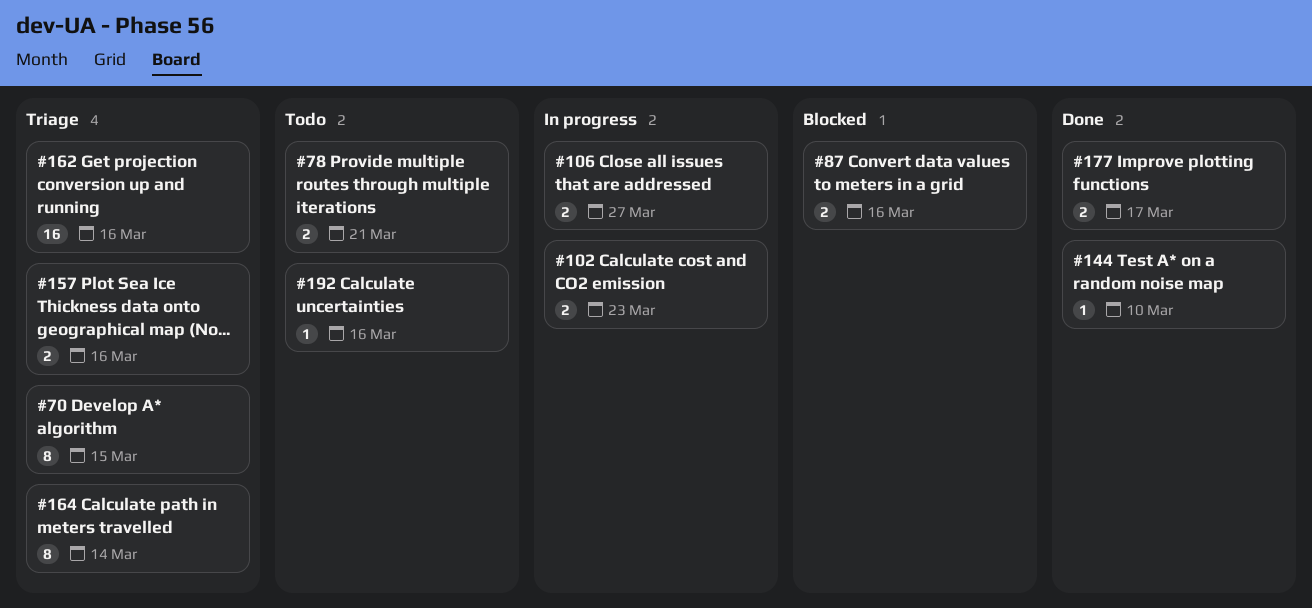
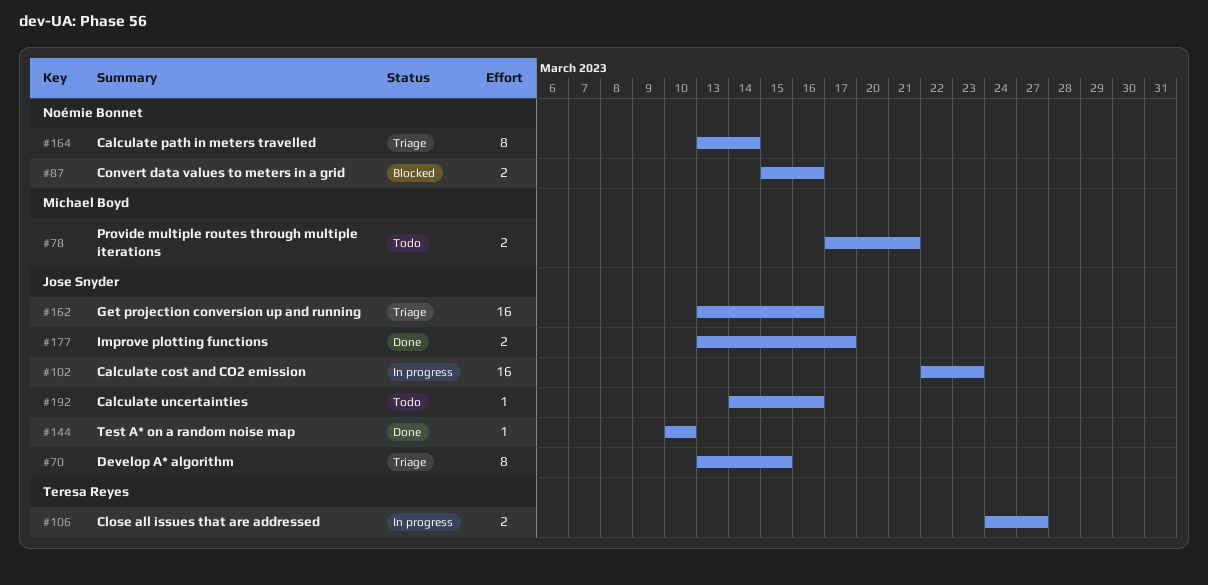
#102, estimate: 2 -> 16
#157: present -> none

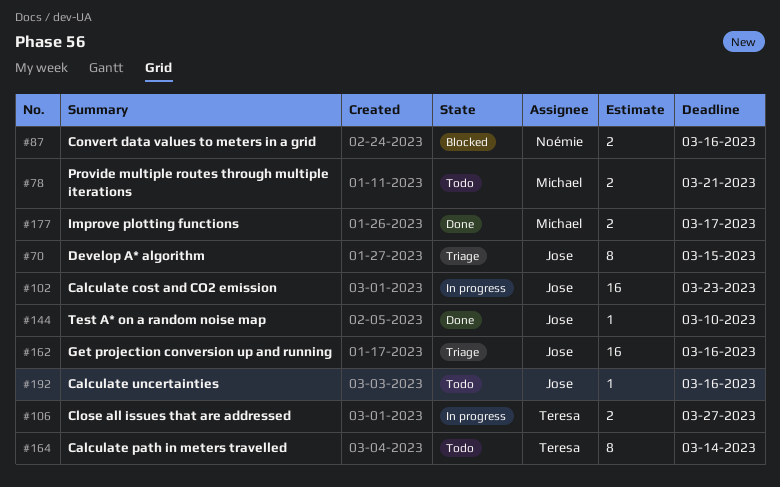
#164, status: Triage -> Todo
#164, owner: Noémie Bonnet -> Teresa Reyes
#177, owner: Jose Snyder -> Michael Boyd

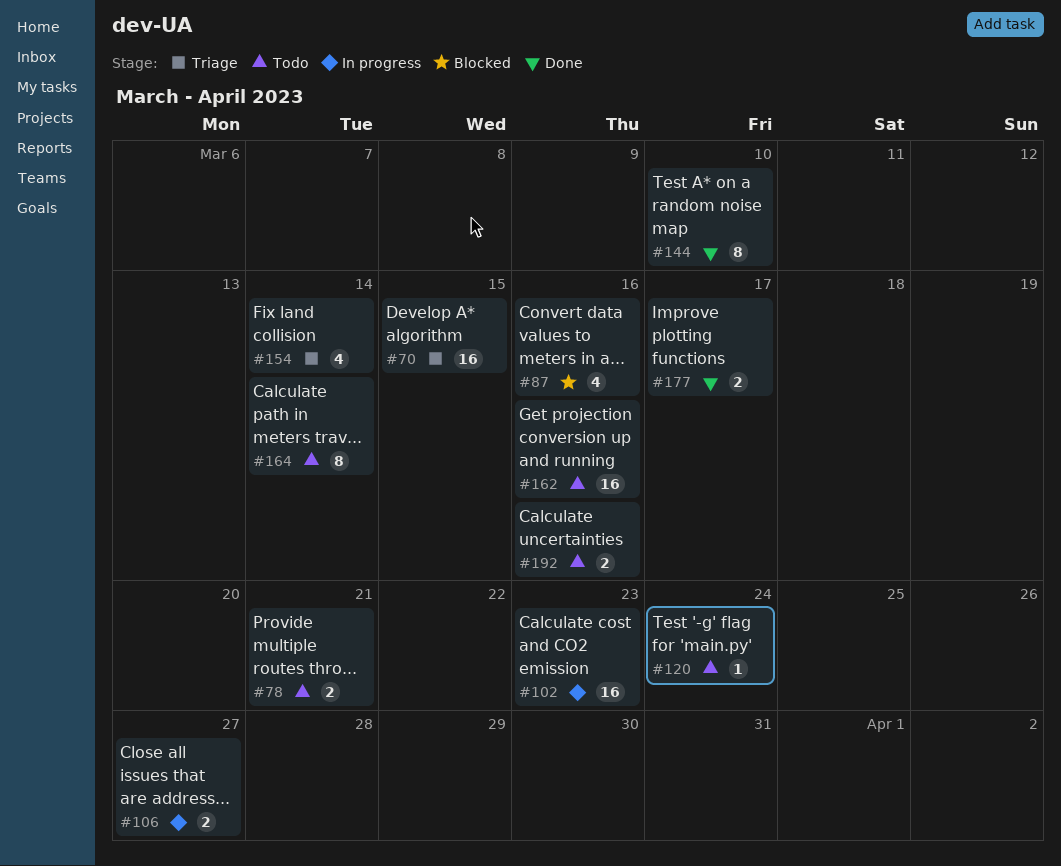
#70, estimate: 8 -> 16
#87, estimate: 2 -> 4
#120: none -> present
#144, estimate: 1 -> 8
#154: none -> present
#162, status: Triage -> Todo
#192, estimate: 1 -> 2

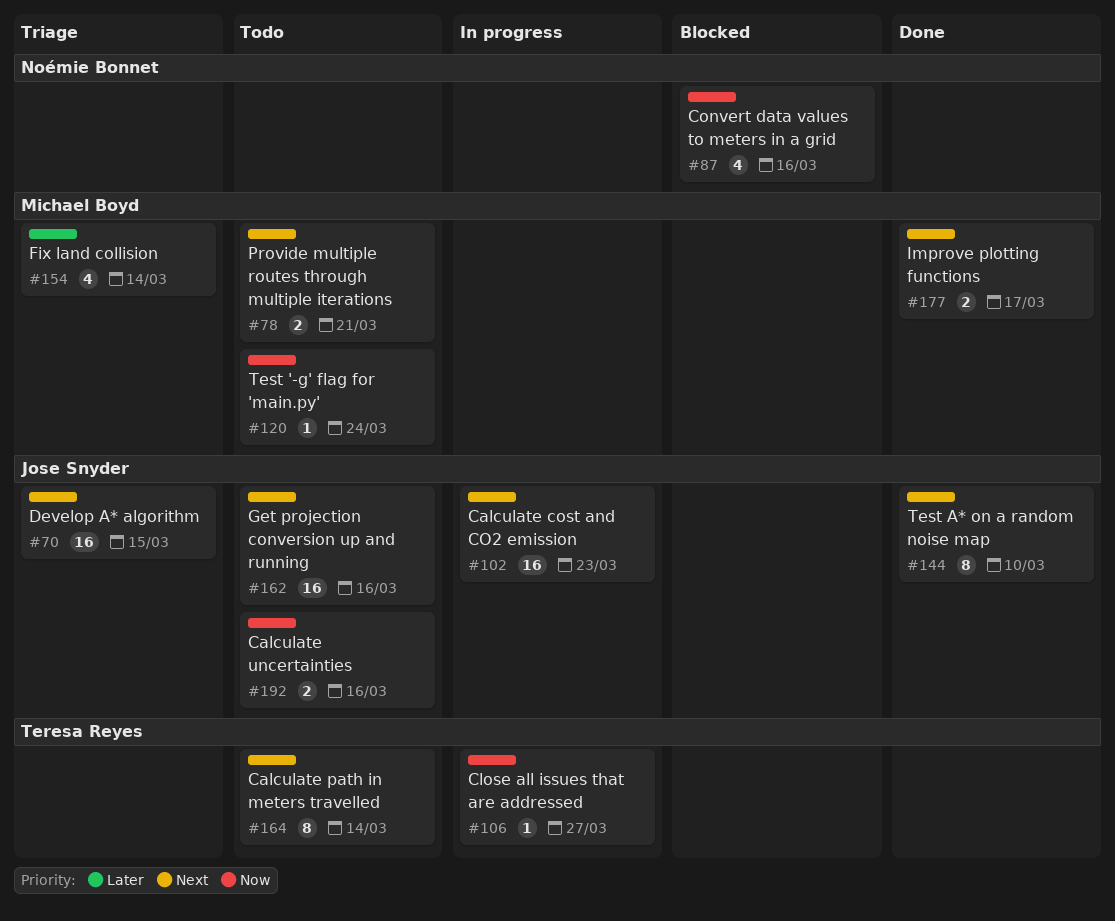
#106, estimate: 2 -> 1

